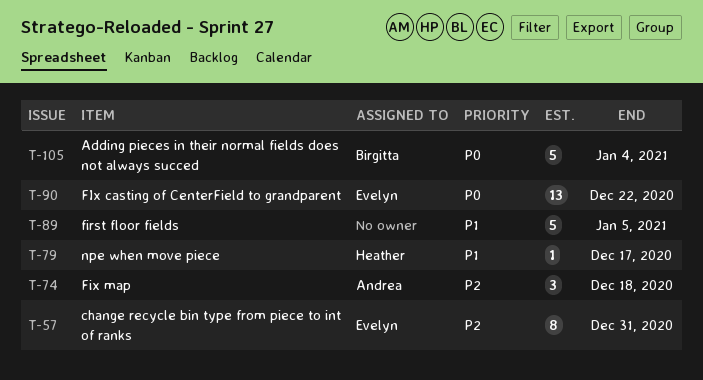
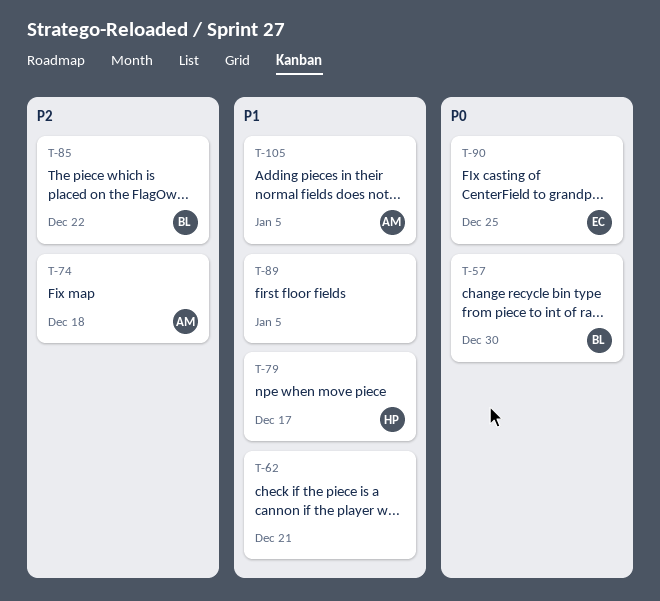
T-57, owner: Evelyn -> Birgitta
T-57, priority: P2 -> P0
T-57, due: Dec 31 -> Dec 30
T-62: none -> present
T-85: none -> present
T-90, due: Dec 22 -> Dec 25
T-105, owner: Birgitta -> Andrea
T-105, priority: P0 -> P1
T-105, due: Jan 4 -> Jan 5

